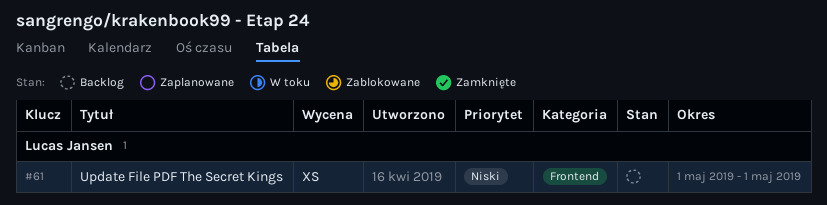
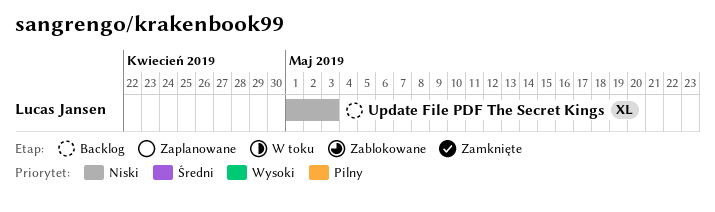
Update File PDF The Secret Kings, estimate: XS -> XL
Update File PDF The Secret Kings, due: May 1 -> May 3

